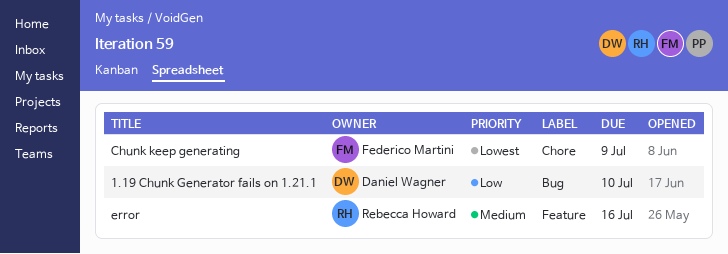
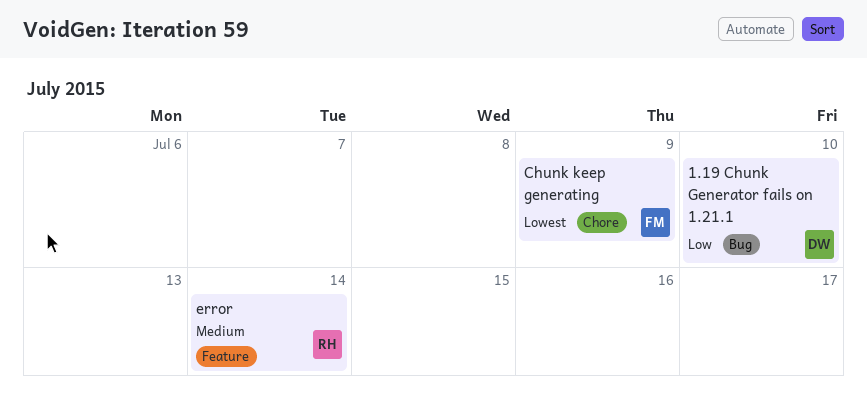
error, due: Jul 16 -> Jul 14

